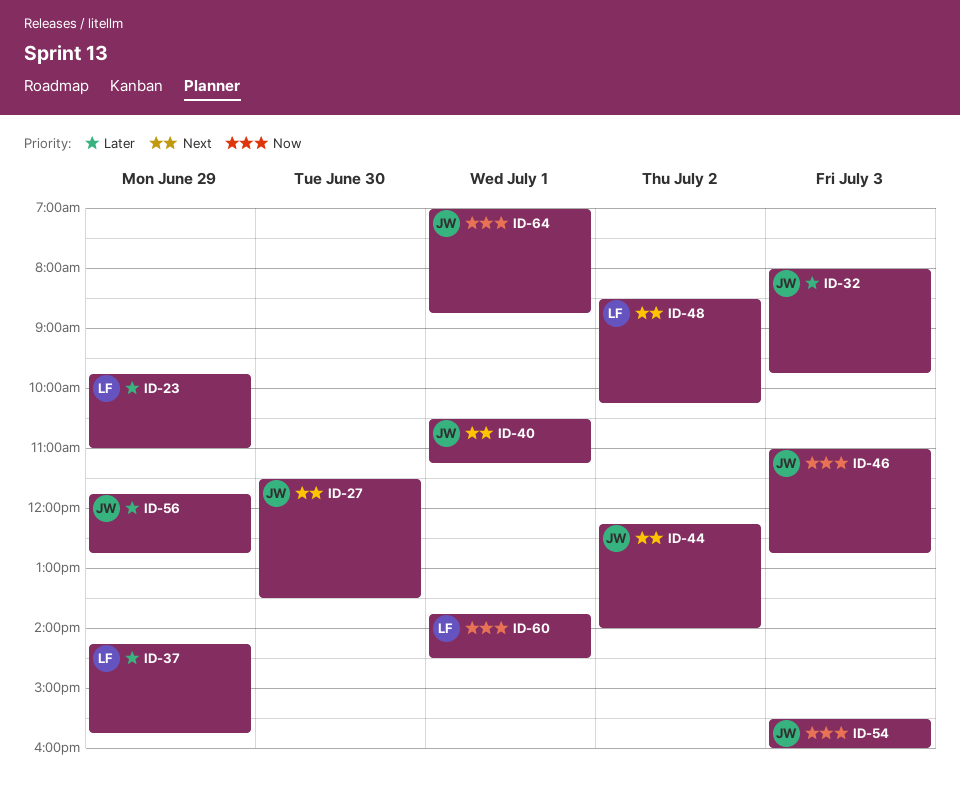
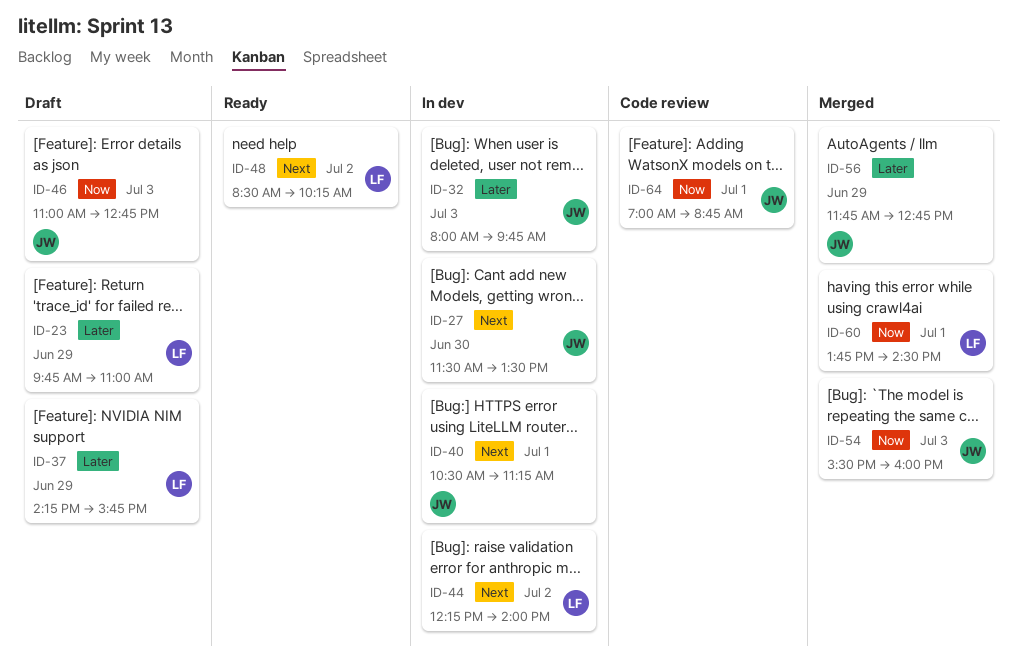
ID-44, owner: JW -> LF

